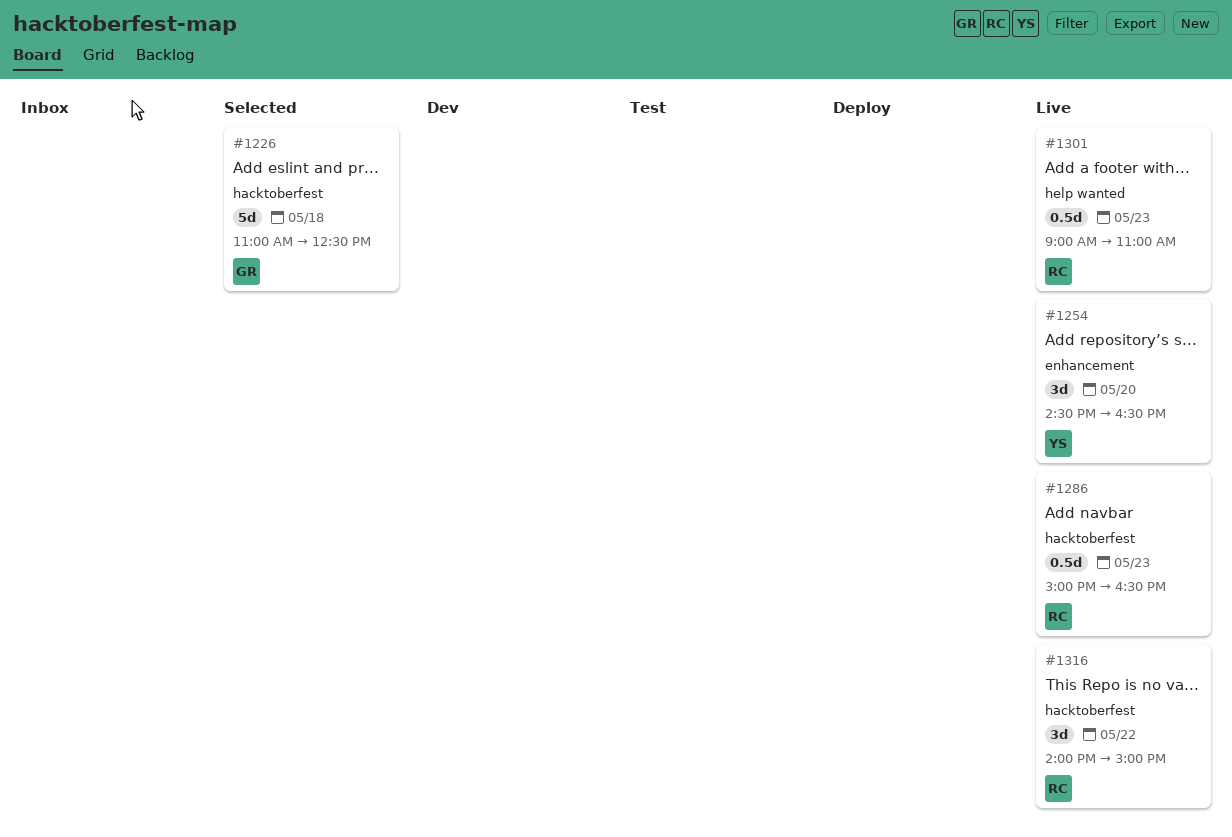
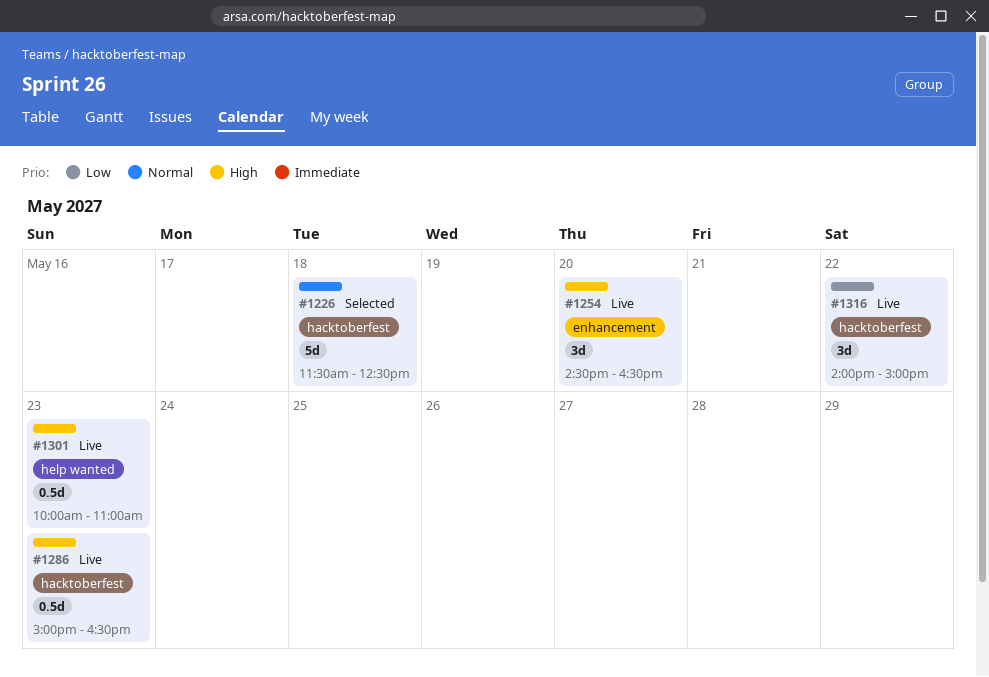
#1226, begins: 11:00 -> 11:30
#1301, begins: 09:00 -> 10:00

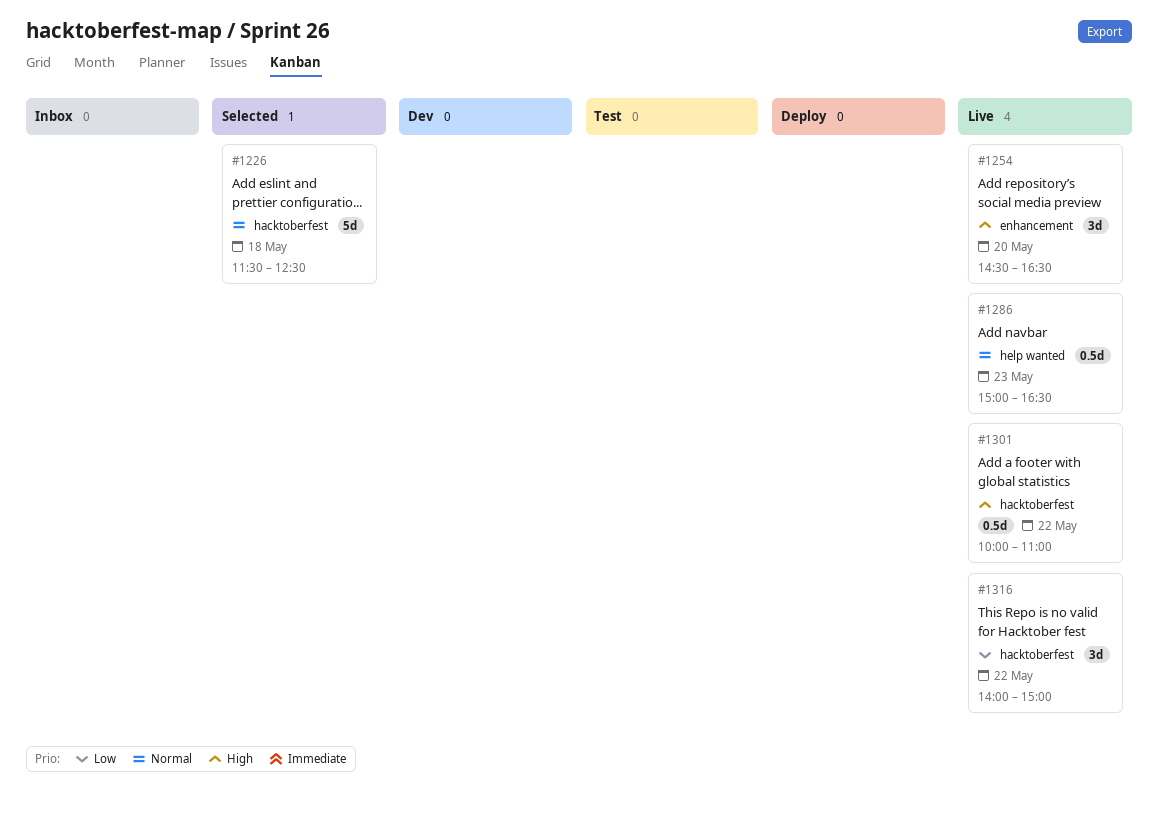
#1286, priority: High -> Normal
#1286, label: hacktoberfest -> help wanted
#1301, label: help wanted -> hacktoberfest
#1301, day: May 23 -> May 22

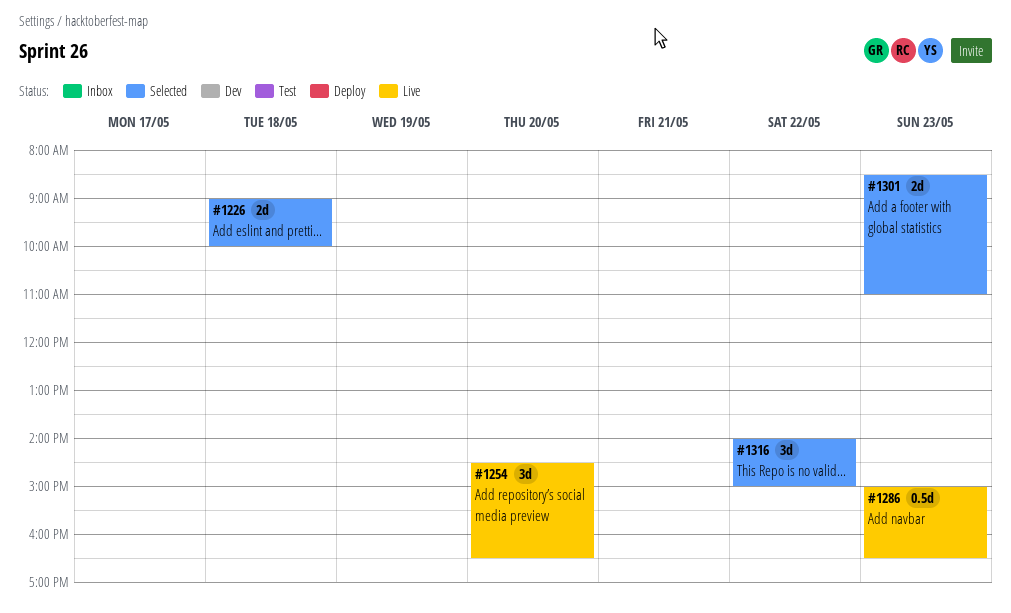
#1226, estimate: 5d -> 2d
#1226, begins: 11:30 -> 09:00
#1226, ends: 12:30 -> 10:00
#1301, status: Live -> Selected
#1301, estimate: 0.5d -> 2d
#1301, day: May 22 -> May 23
#1301, begins: 10:00 -> 08:30
#1316, status: Live -> Selected

